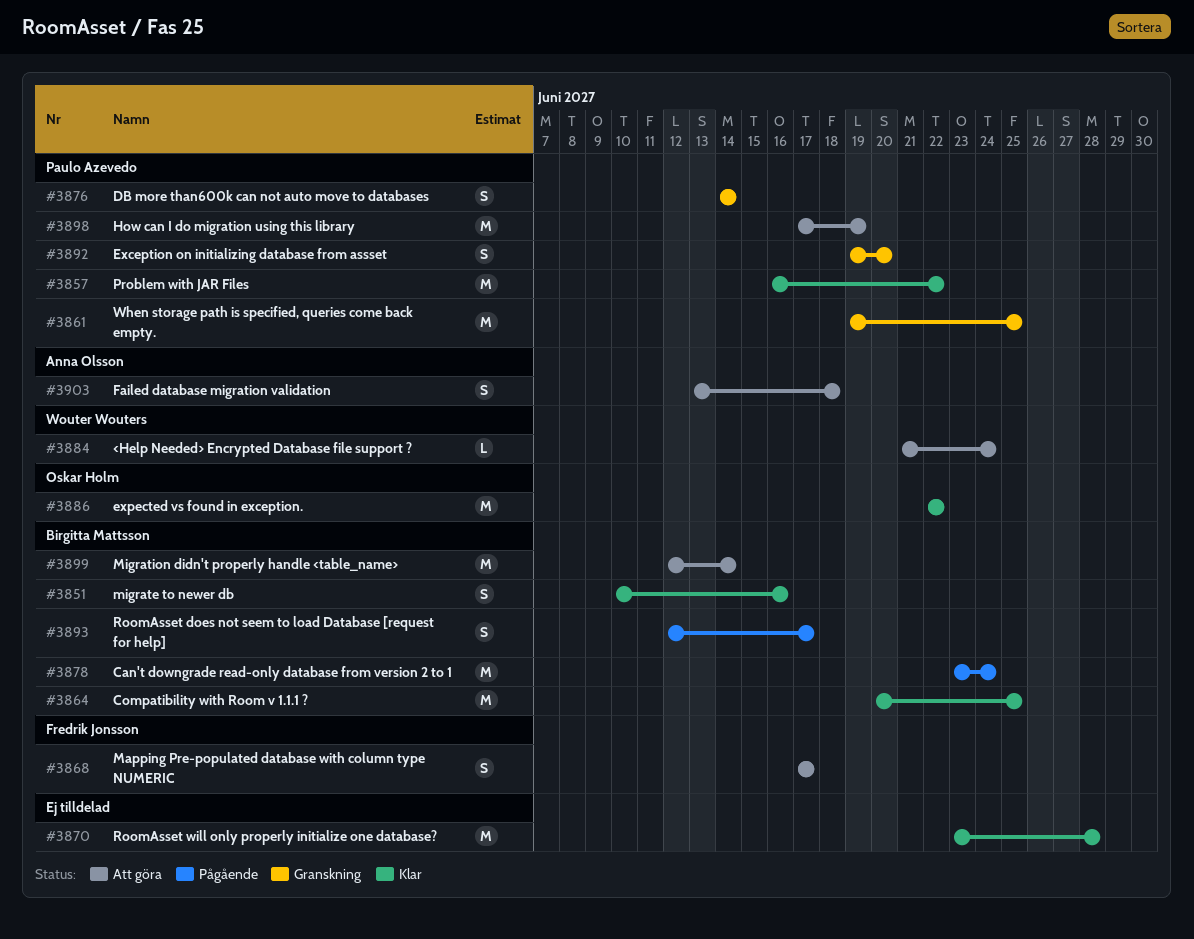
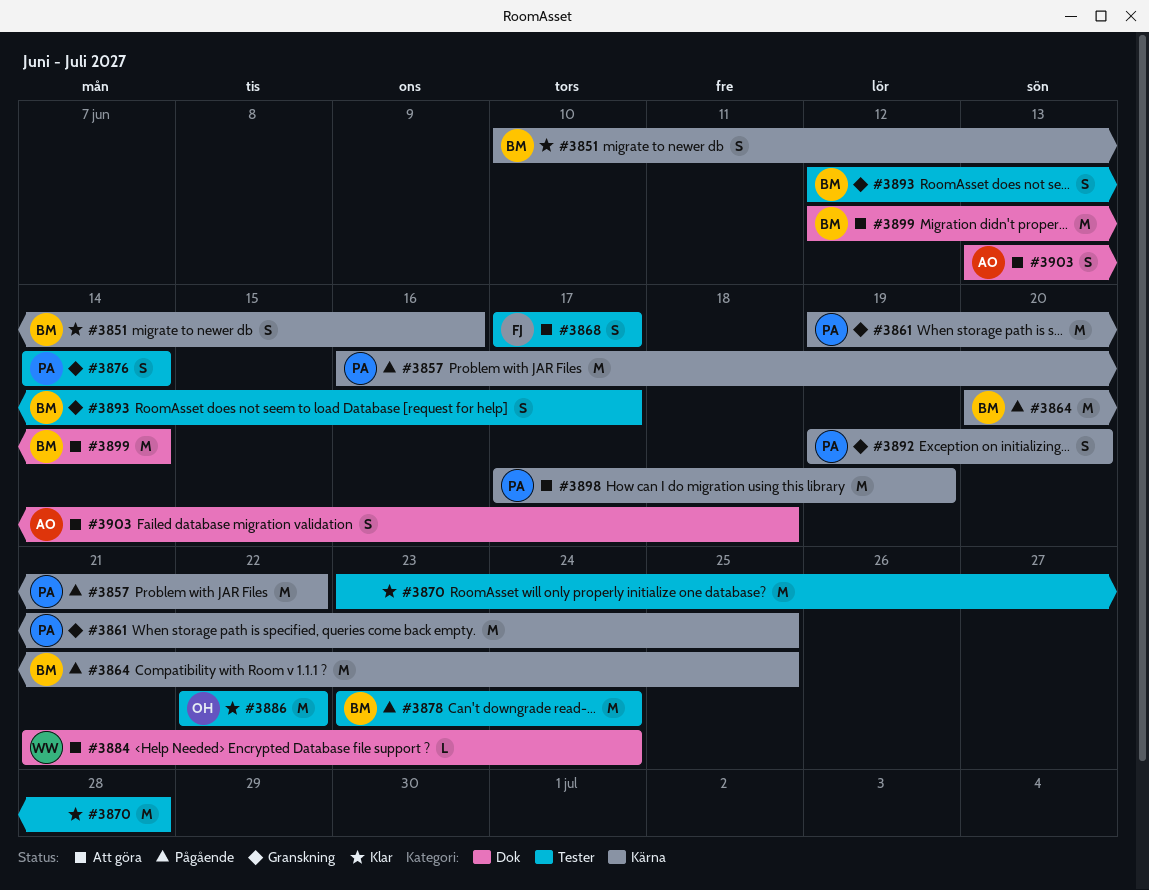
#3857, status: Klar -> Pågående
#3864, status: Klar -> Pågående
#3893, status: Pågående -> Granskning

